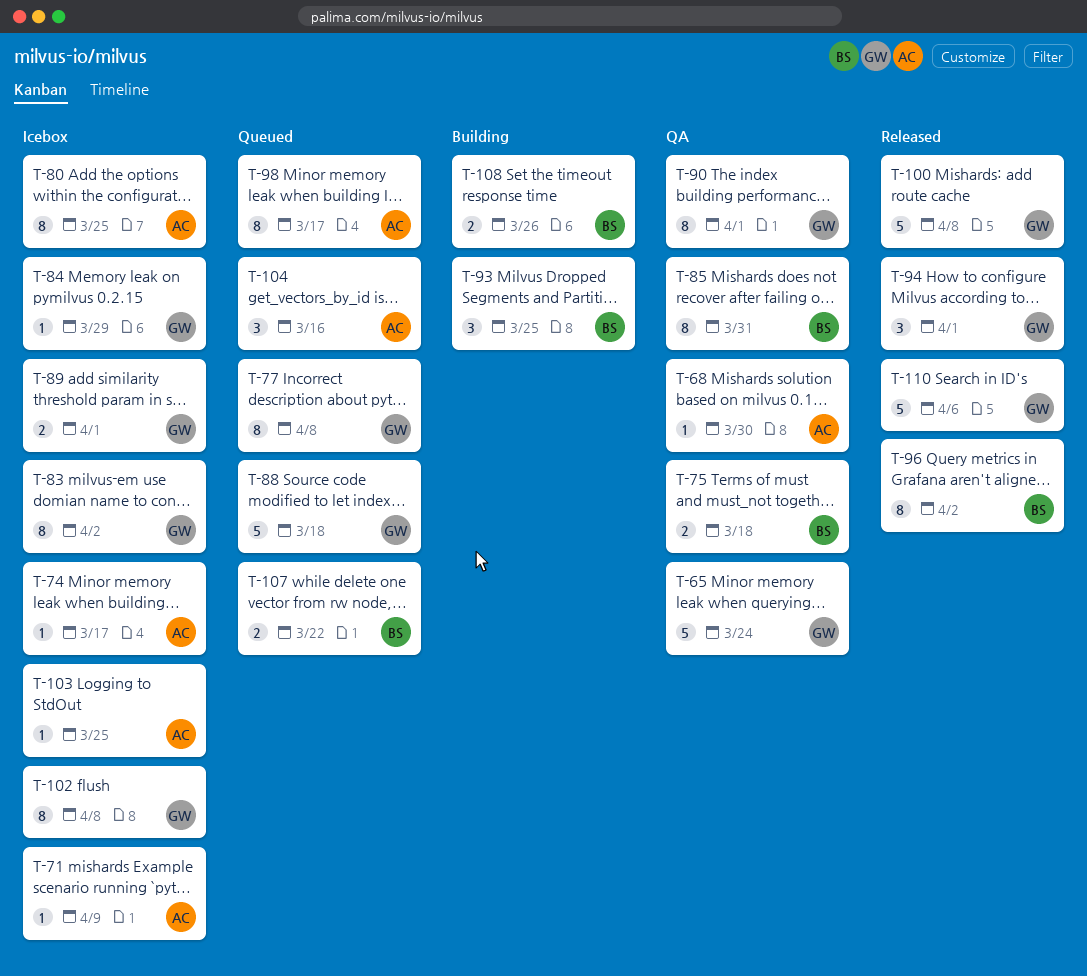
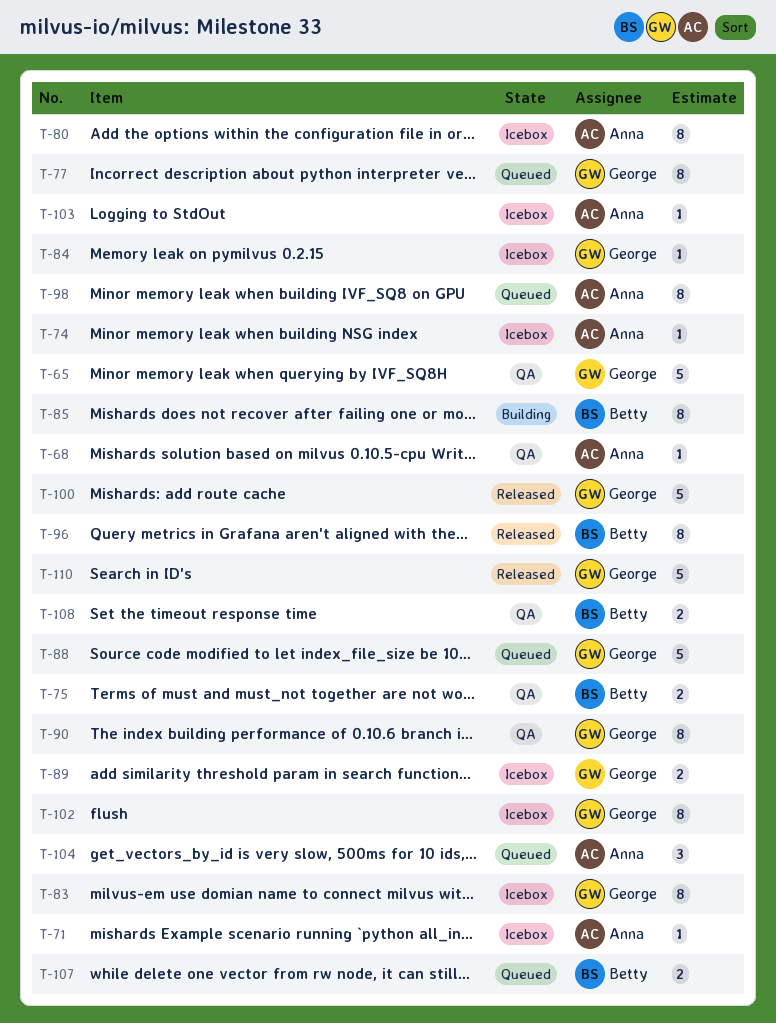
T-85, status: QA -> Building
T-93: present -> none
T-94: present -> none
T-108, status: Building -> QA

